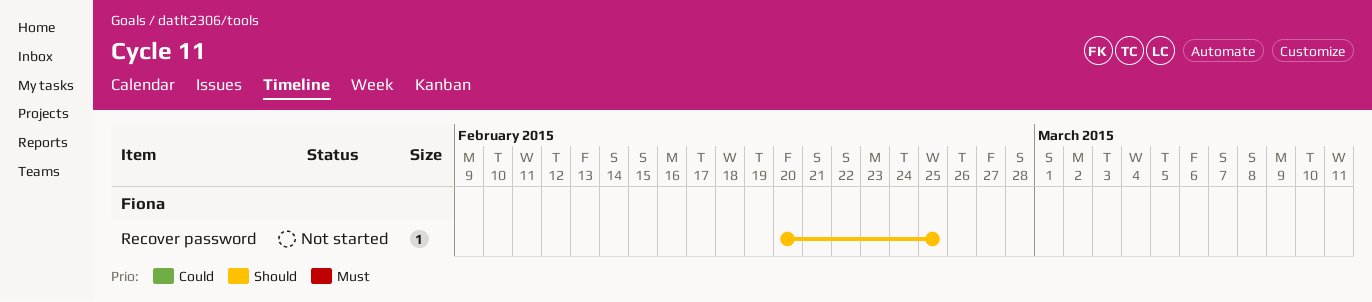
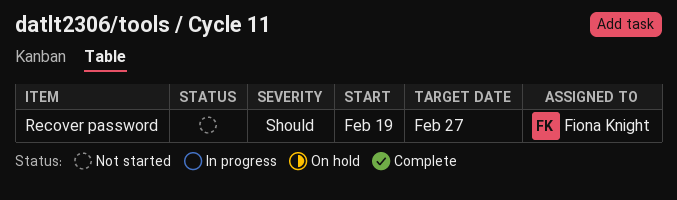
Recover password, start: Feb 20 -> Feb 19
Recover password, due: Feb 25 -> Feb 27

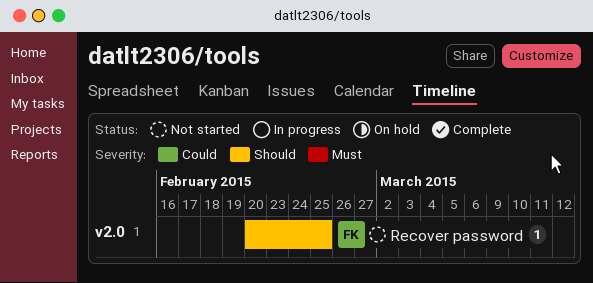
Recover password, start: Feb 19 -> Feb 20
Recover password, due: Feb 27 -> Feb 25

